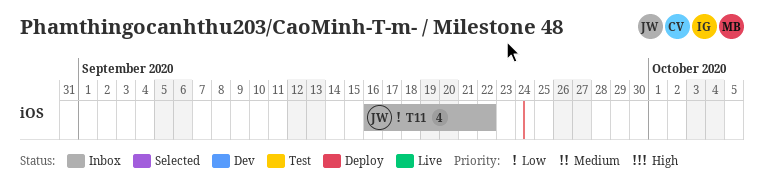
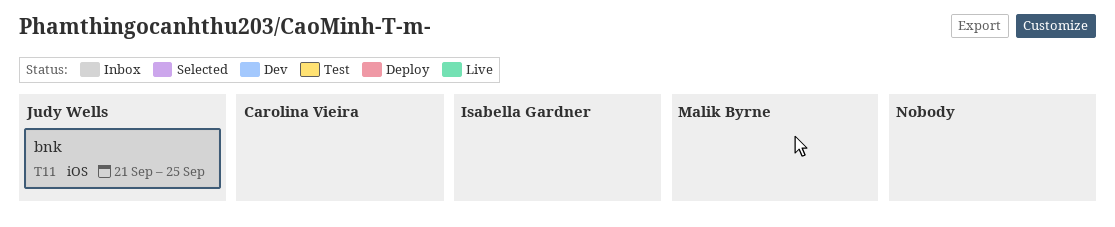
T11, start: Sep 16 -> Sep 21
T11, due: Sep 22 -> Sep 25

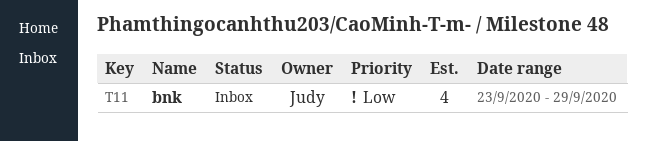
T11, start: Sep 21 -> Sep 23
T11, due: Sep 25 -> Sep 29

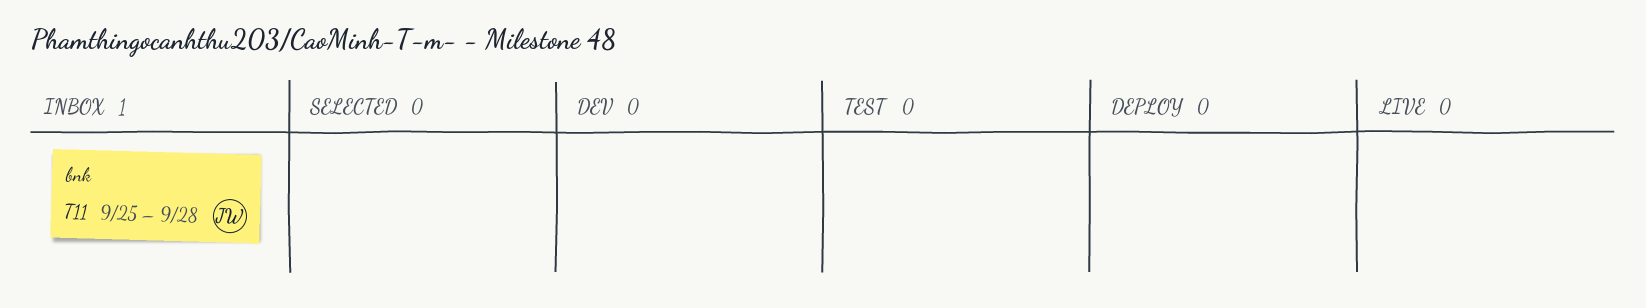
T11, start: Sep 23 -> Sep 25
T11, due: Sep 29 -> Sep 28

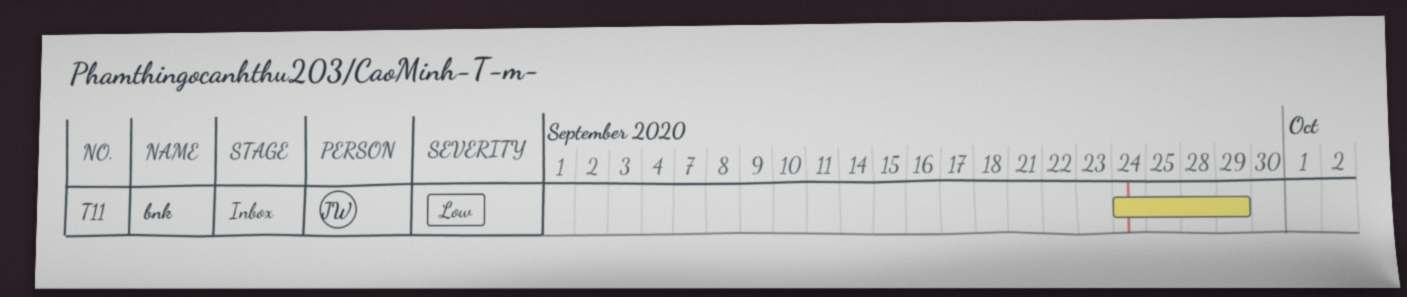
T11, start: Sep 25 -> Sep 24
T11, due: Sep 28 -> Sep 29

